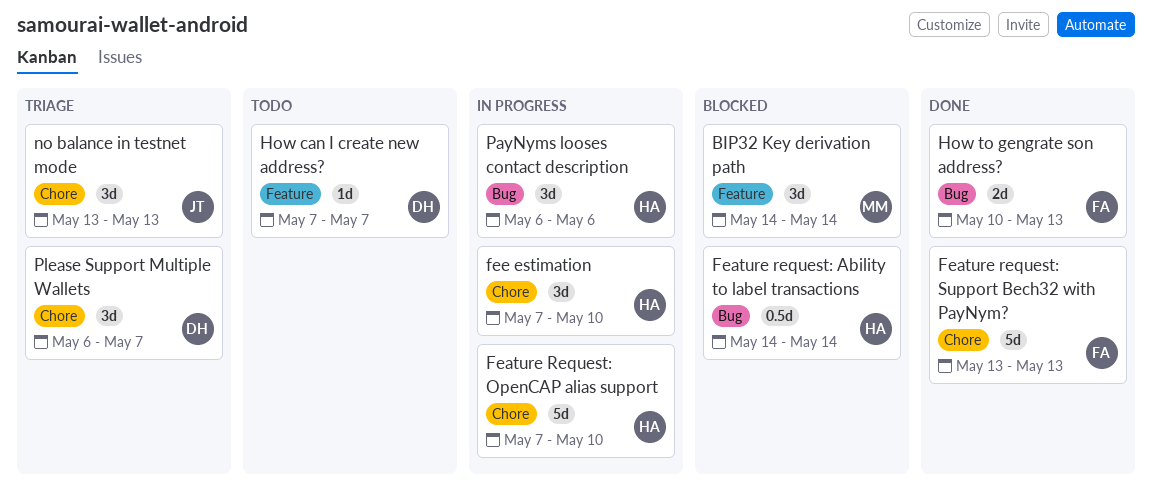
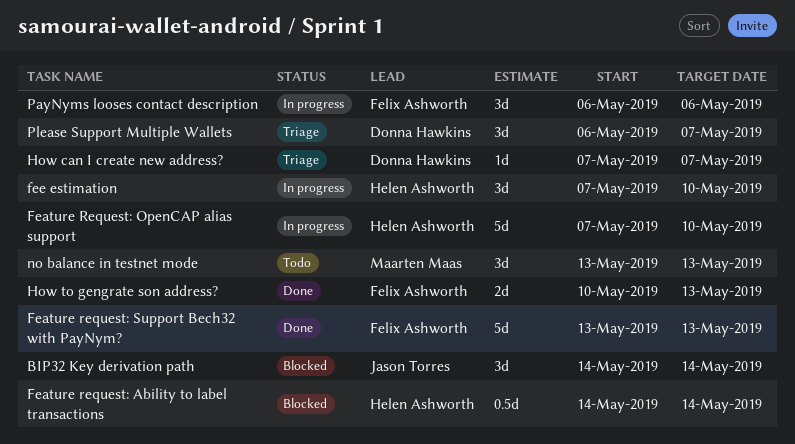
BIP32 Key derivation path, owner: Maarten Maas -> Jason Torres
How can I create new address?, status: Todo -> Triage
no balance in testnet mode, status: Triage -> Todo
no balance in testnet mode, owner: Jason Torres -> Maarten Maas
PayNyms looses contact description, owner: Helen Ashworth -> Felix Ashworth

